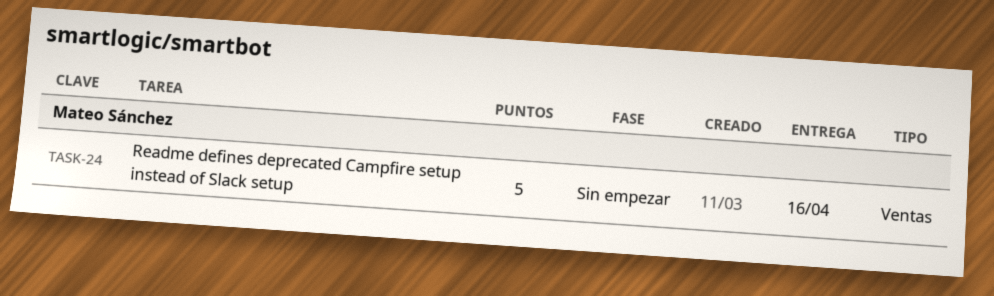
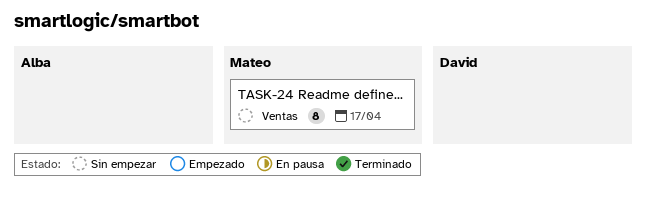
TASK-24, estimate: 5 -> 8
TASK-24, due: Apr 16 -> Apr 17

